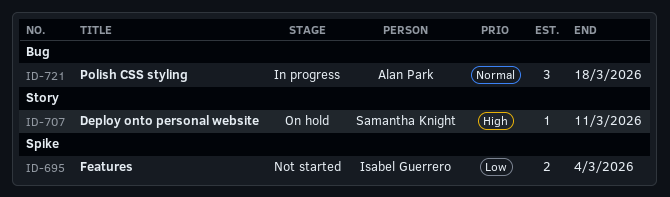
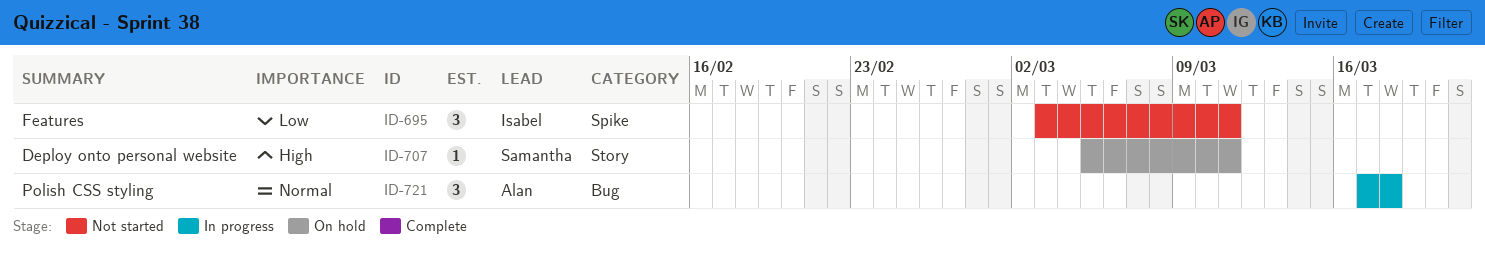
ID-695, estimate: 2 -> 3
ID-695, due: Mar 4 -> Mar 11

